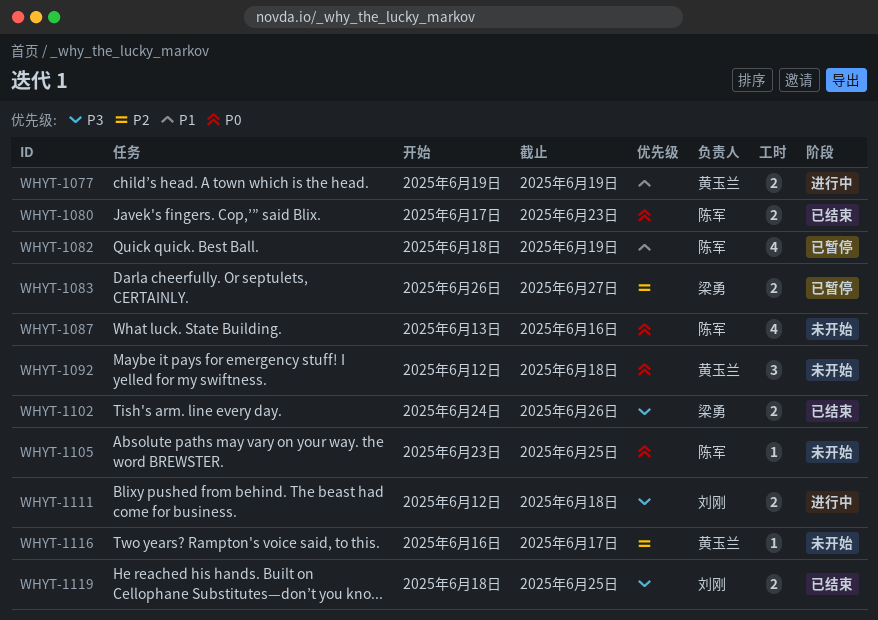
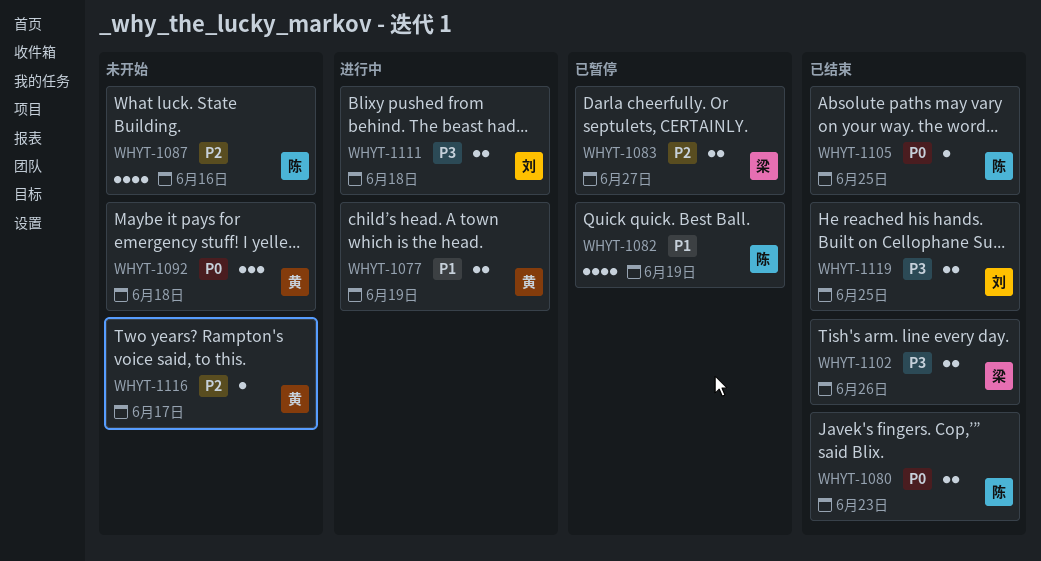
WHYT-1087, priority: P0 -> P2
WHYT-1105, status: 未开始 -> 已结束

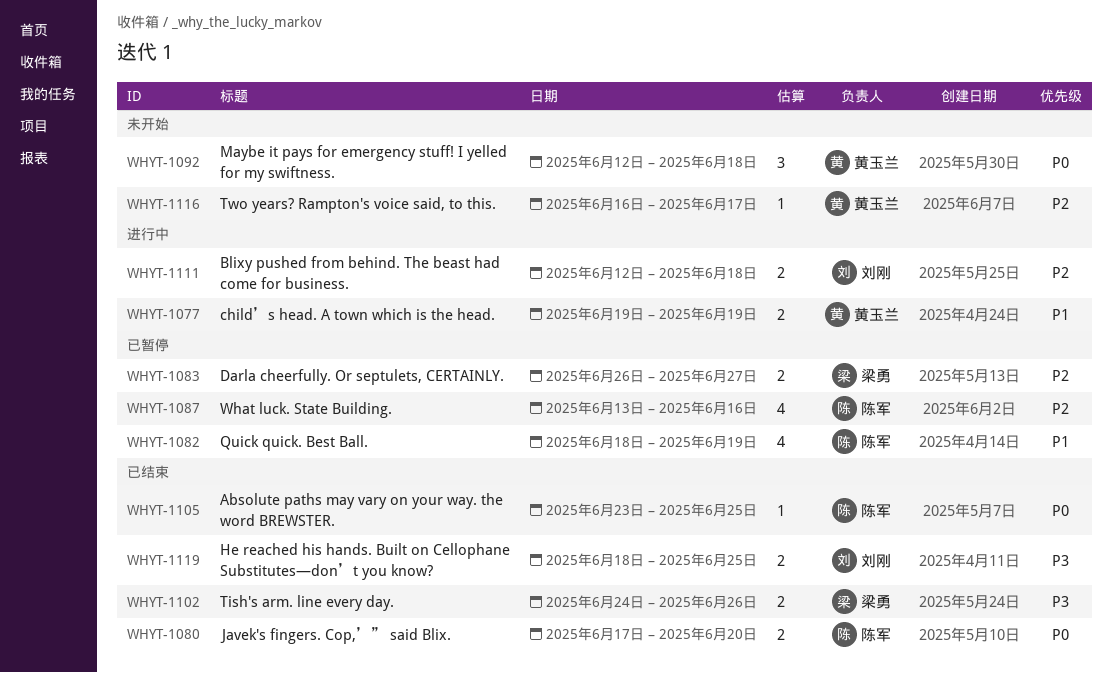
WHYT-1080, due: Jun 23 -> Jun 20
WHYT-1087, status: 未开始 -> 已暂停
WHYT-1111, priority: P3 -> P2

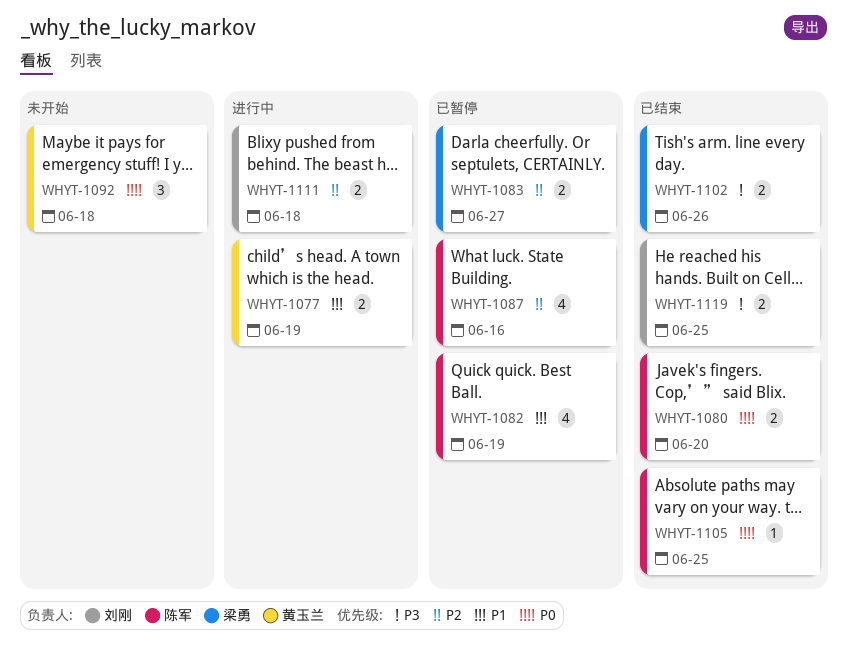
WHYT-1116: present -> none

